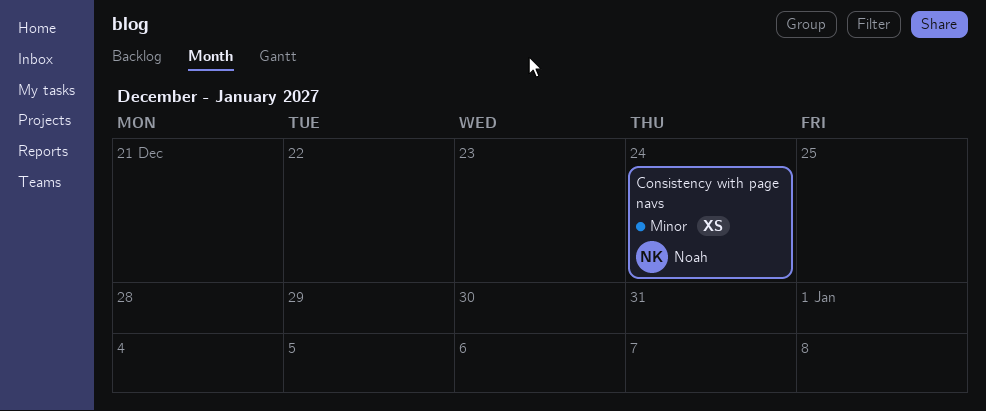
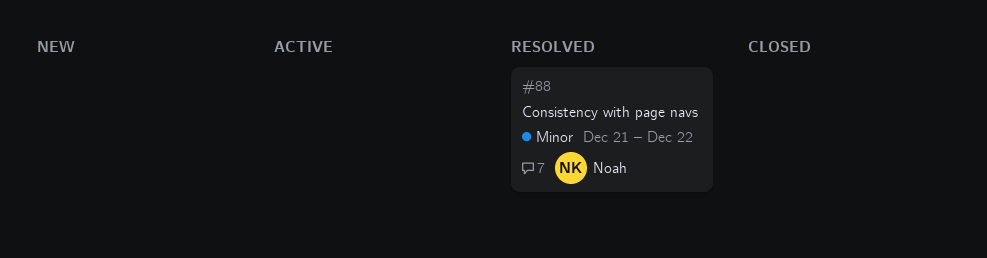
Consistency with page navs, due: Dec 24 -> Dec 22

